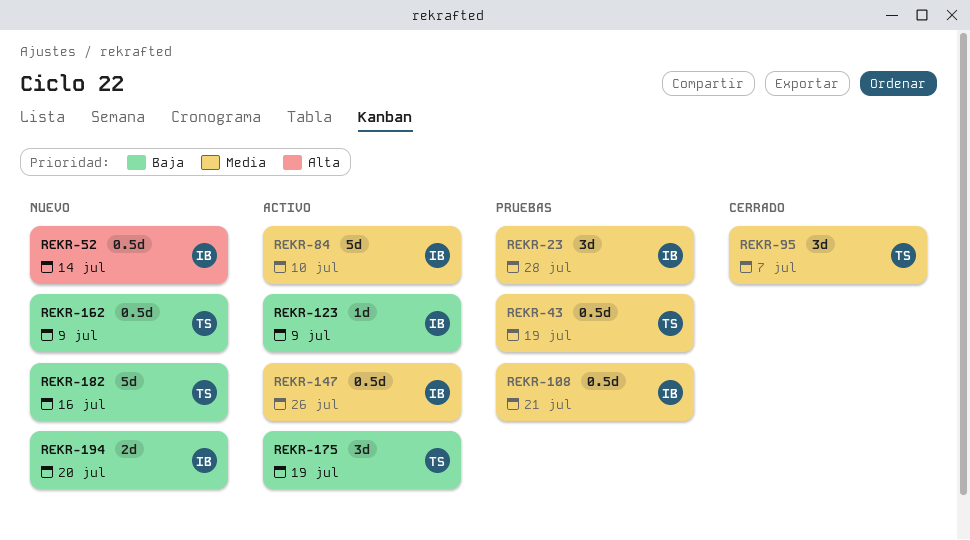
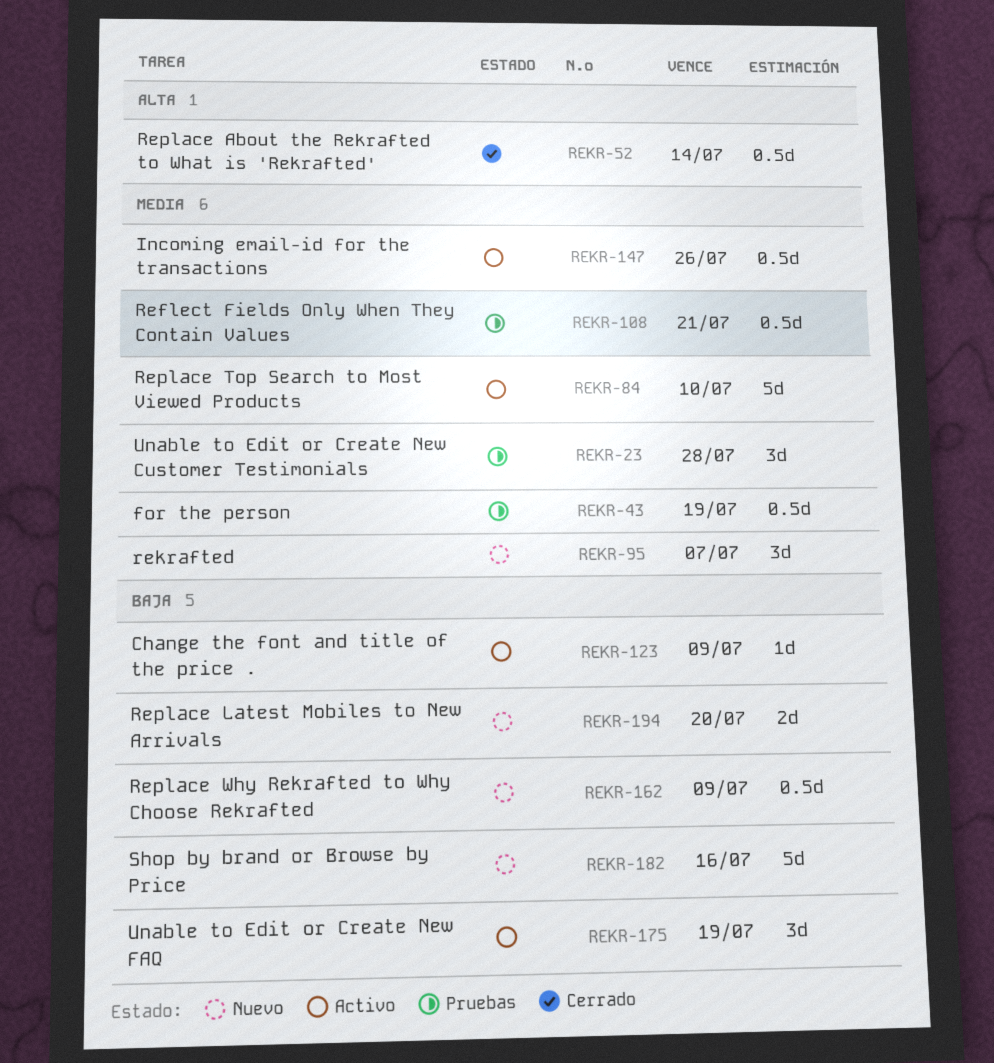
REKR-52, status: Nuevo -> Cerrado
REKR-95, status: Cerrado -> Nuevo

